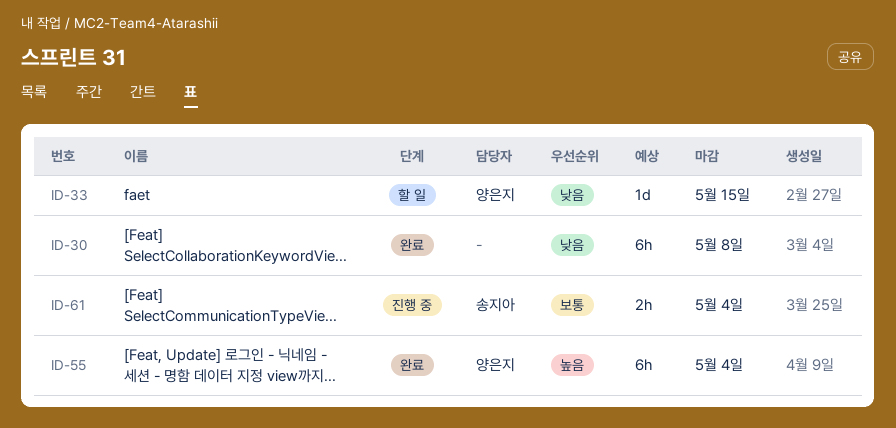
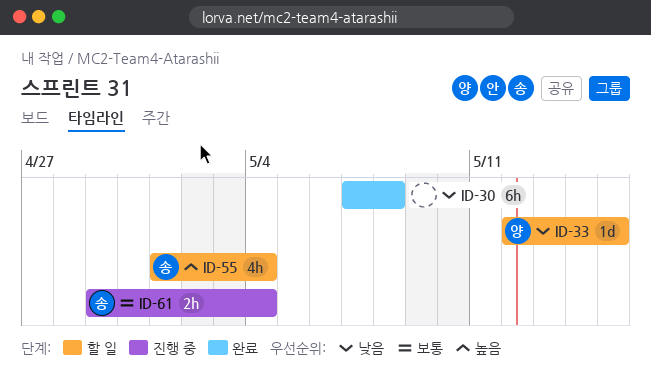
ID-55, status: 완료 -> 할 일
ID-55, owner: 양은지 -> 송지아
ID-55, estimate: 6h -> 4h

